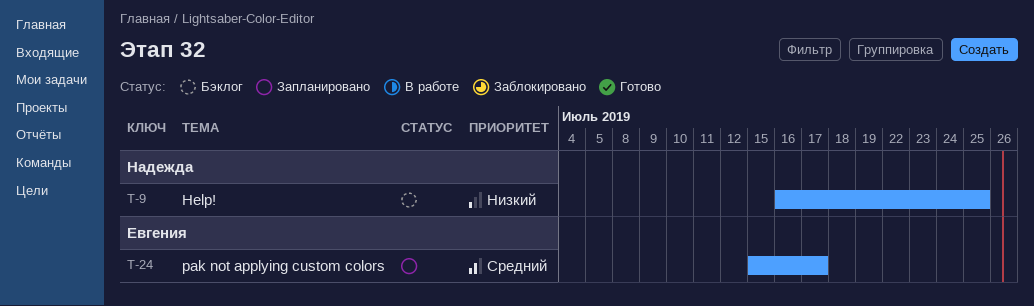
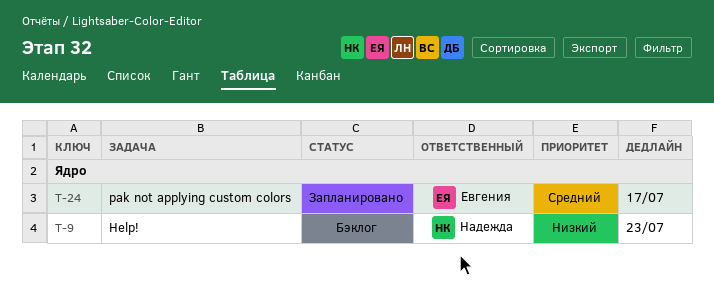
T-9, due: Jul 25 -> Jul 23

